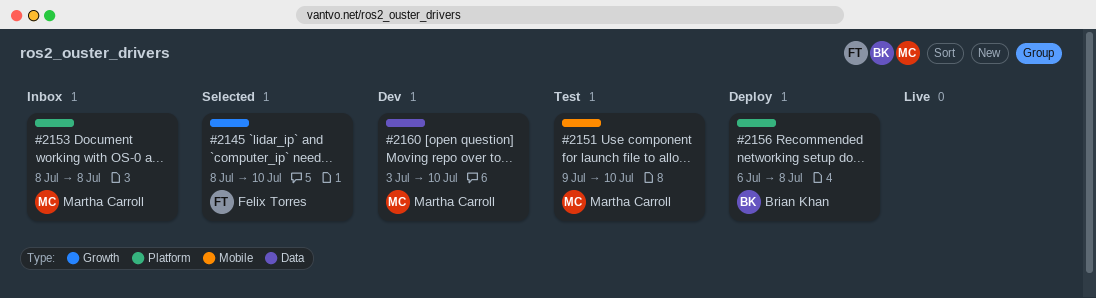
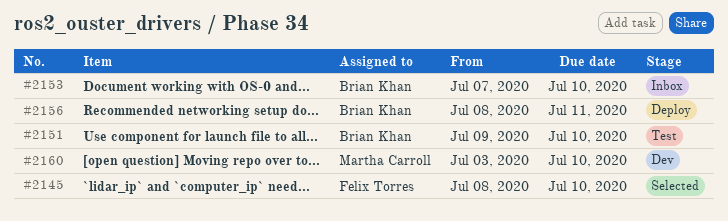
#2151, owner: Martha Carroll -> Brian Khan
#2153, owner: Martha Carroll -> Brian Khan
#2153, start: Jul 8 -> Jul 7
#2153, due: Jul 8 -> Jul 10
#2156, start: Jul 6 -> Jul 8
#2156, due: Jul 8 -> Jul 11

